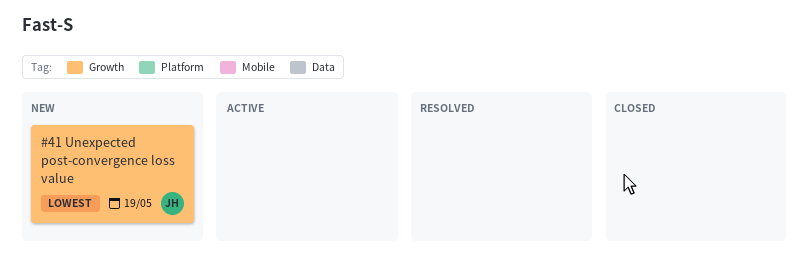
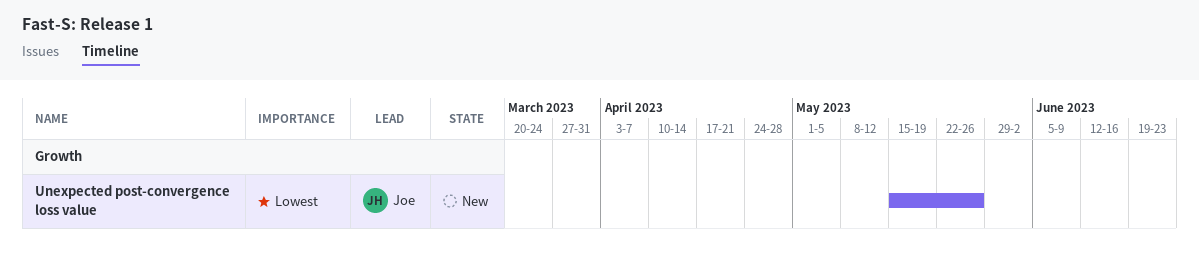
Unexpected post-convergence loss value, due: May 19 -> May 26

